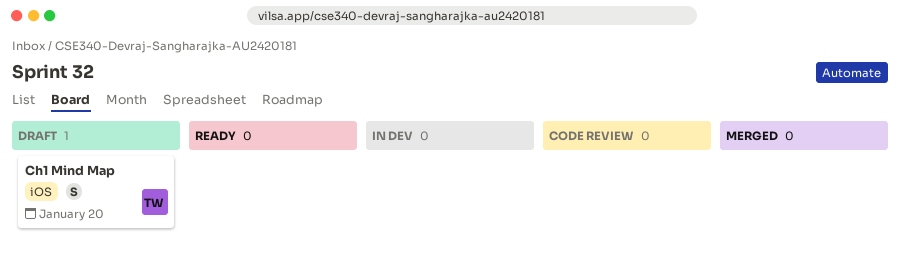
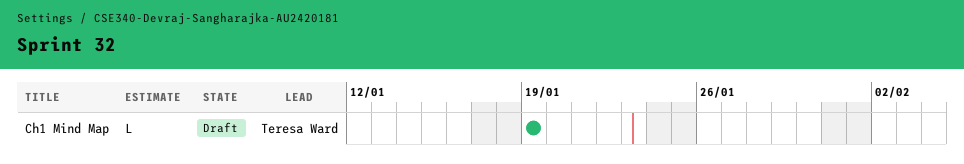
Ch1 Mind Map, estimate: S -> L
Ch1 Mind Map, due: Jan 20 -> Jan 19

